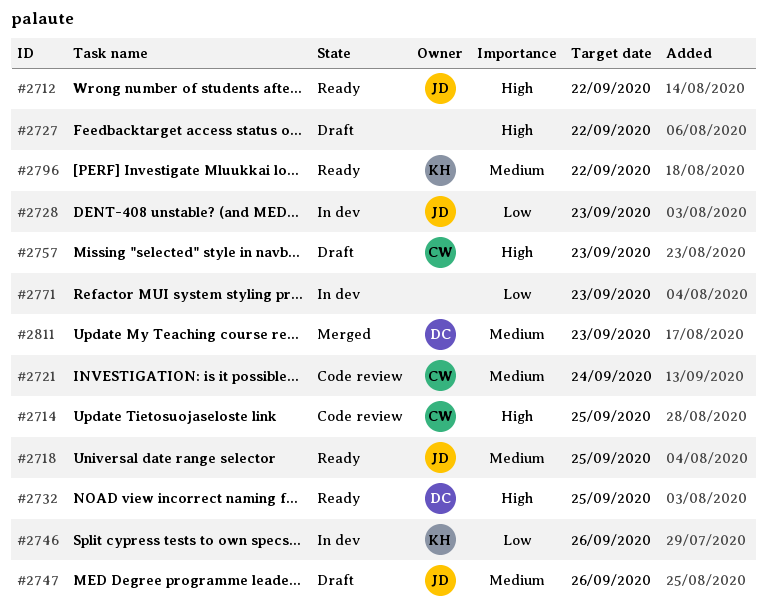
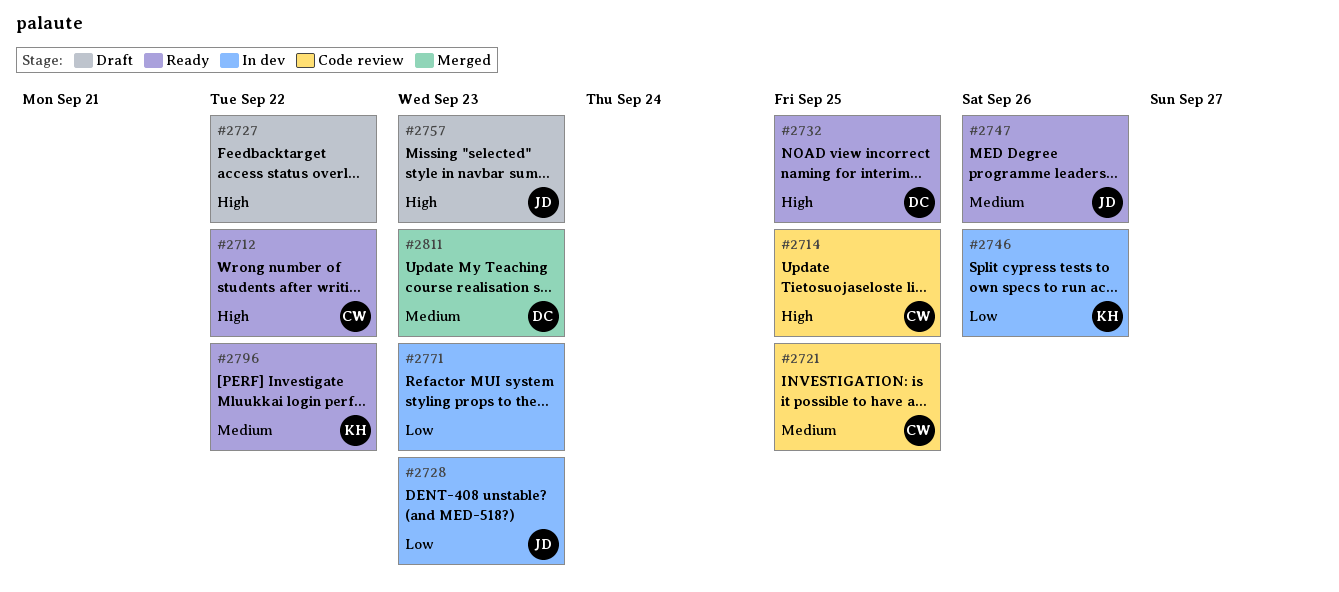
#2712, owner: JD -> CW
#2718: present -> none
#2721, due: Sep 24 -> Sep 25
#2747, status: Draft -> Ready
#2757, owner: CW -> JD

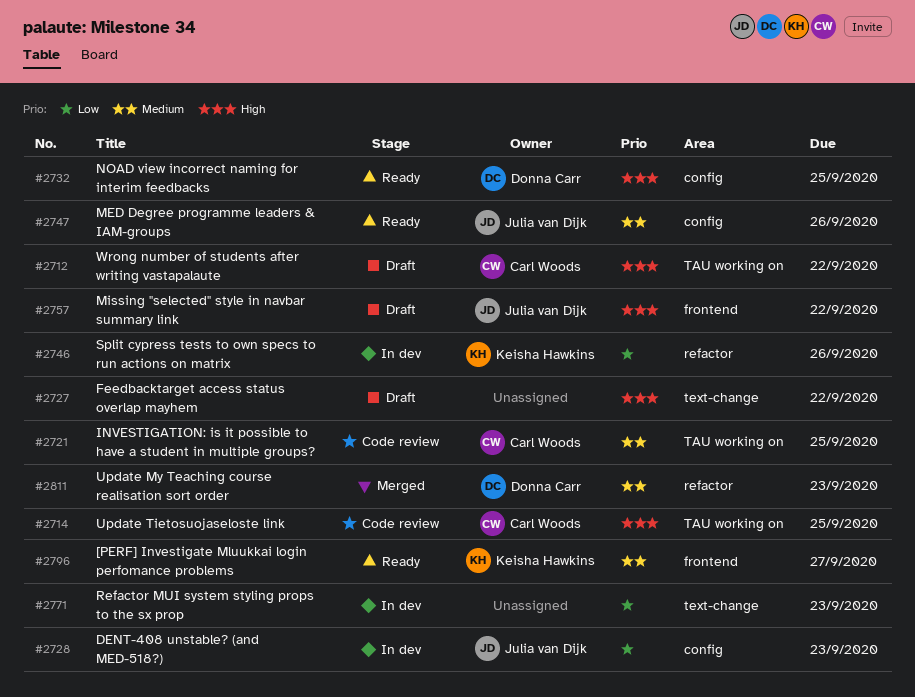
#2712, status: Ready -> Draft
#2757, due: Sep 23 -> Sep 22
#2796, due: Sep 22 -> Sep 27

